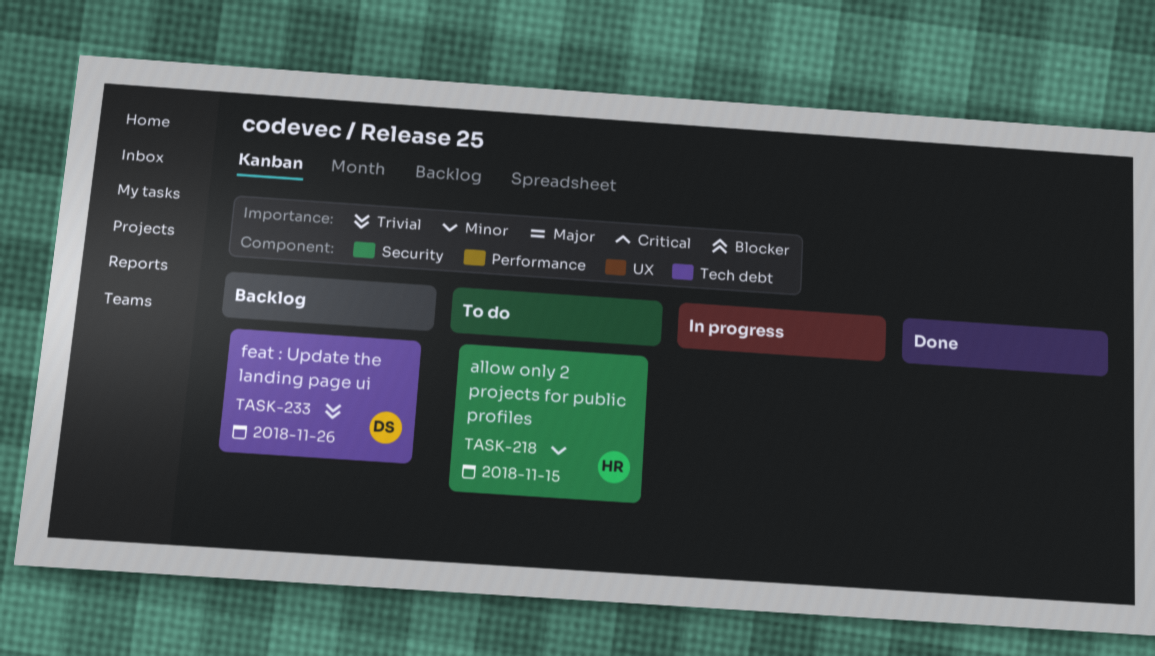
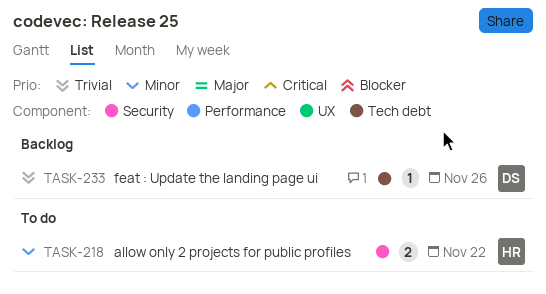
TASK-218, due: Nov 15 -> Nov 22

